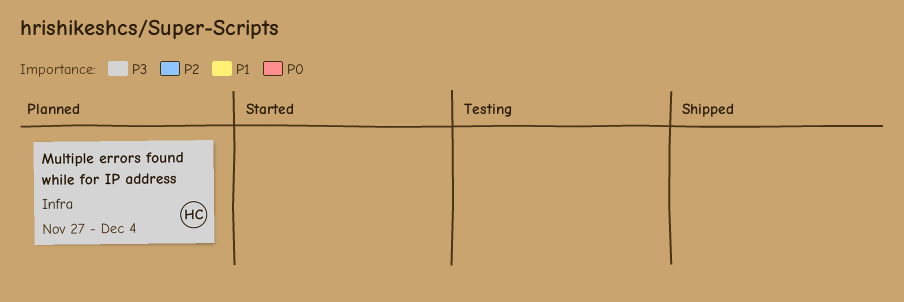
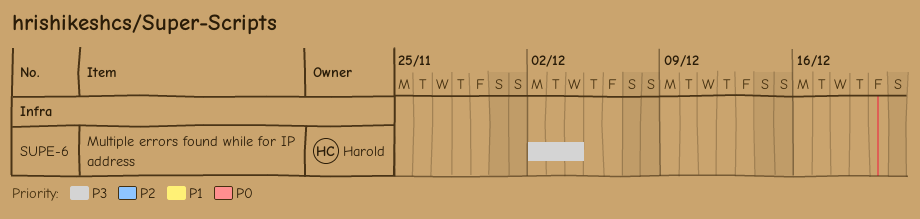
Multiple errors found while for IP address, start: Nov 27 -> Dec 2

